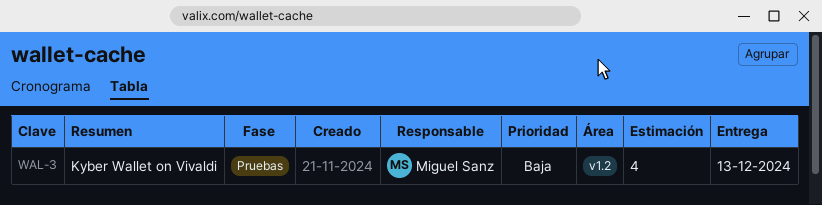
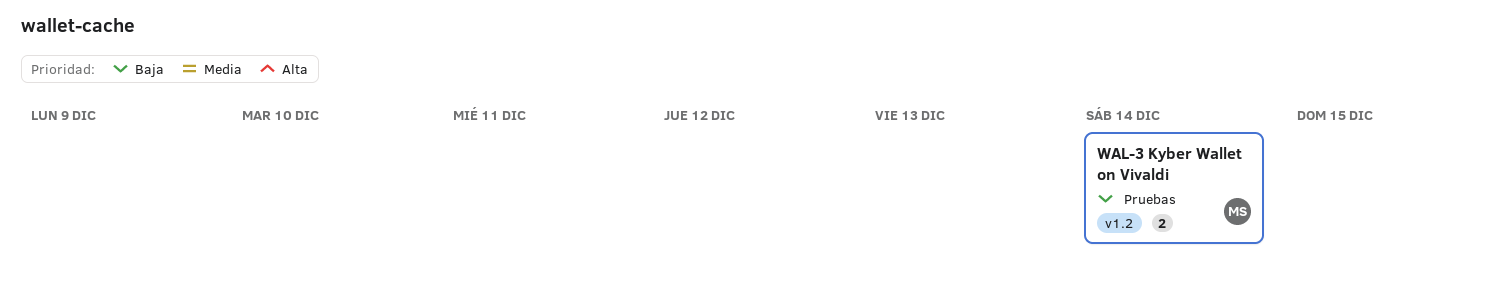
WAL-3, estimate: 4 -> 2
WAL-3, due: Dec 13 -> Dec 14

